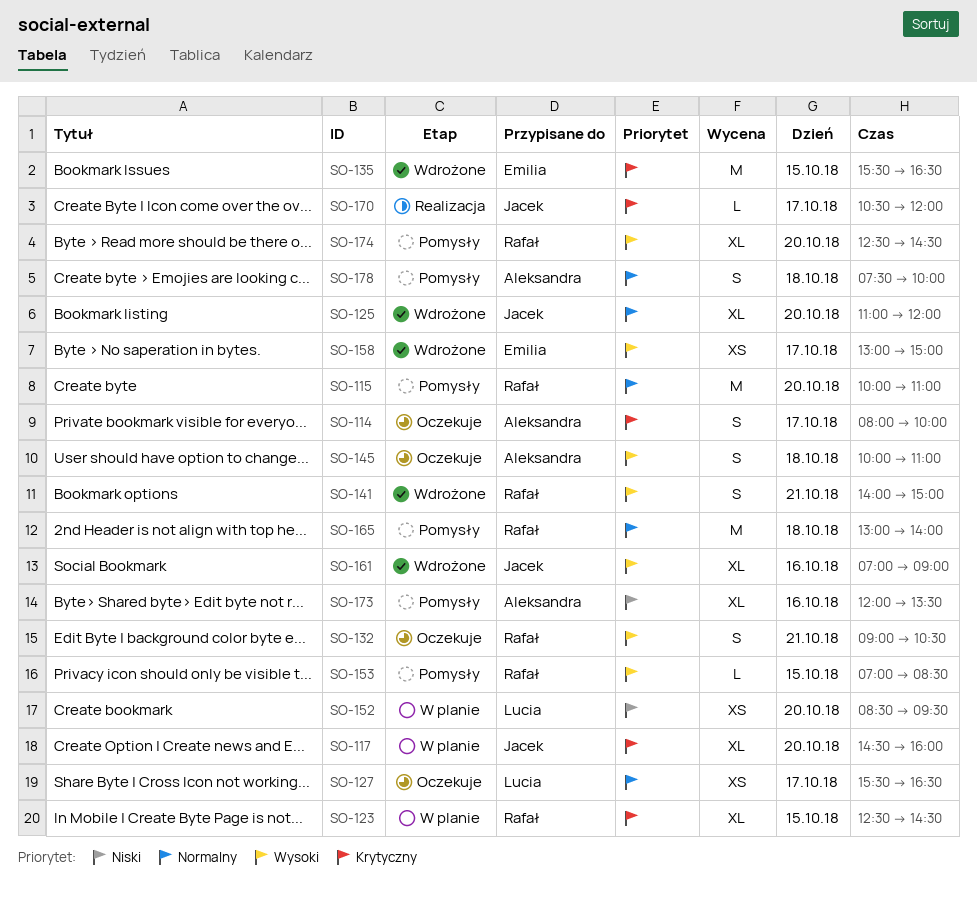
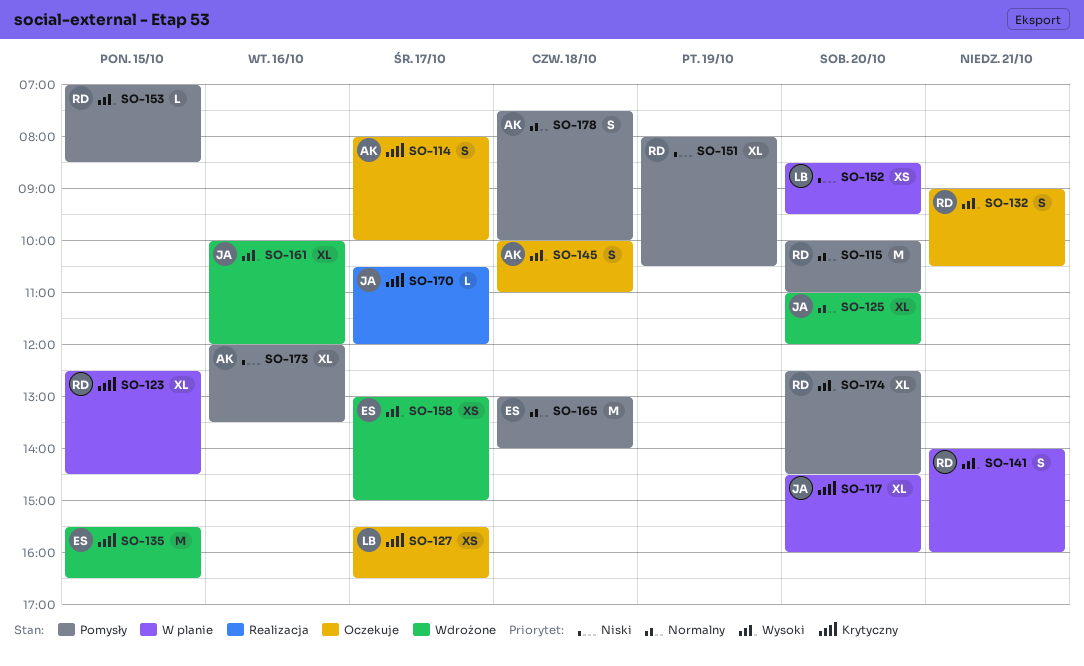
SO-127, priority: Normalny -> Krytyczny
SO-141, status: Wdrożone -> W planie
SO-141, ends: 15:00 -> 16:00
SO-151: none -> present
SO-161, begins: 07:00 -> 10:00
SO-161, ends: 09:00 -> 12:00
SO-165, owner: Rafał -> Emilia

